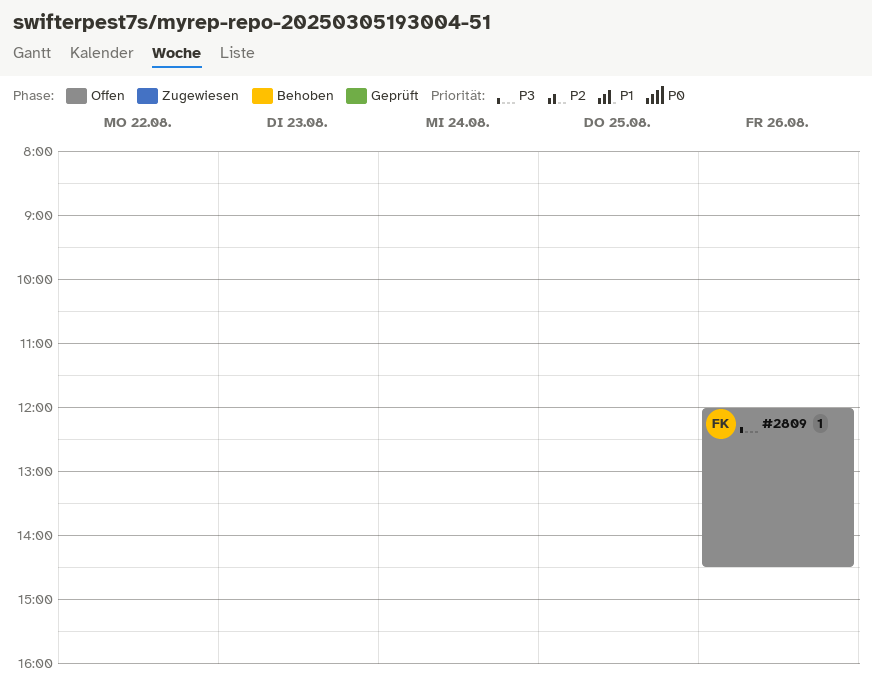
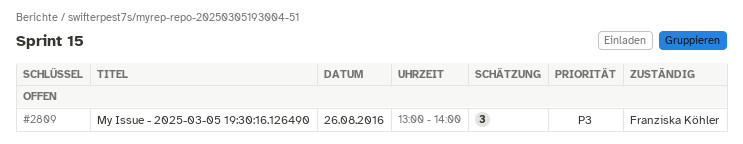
#2809, estimate: 1 -> 3
#2809, begins: 12:00 -> 13:00
#2809, ends: 14:30 -> 14:00

